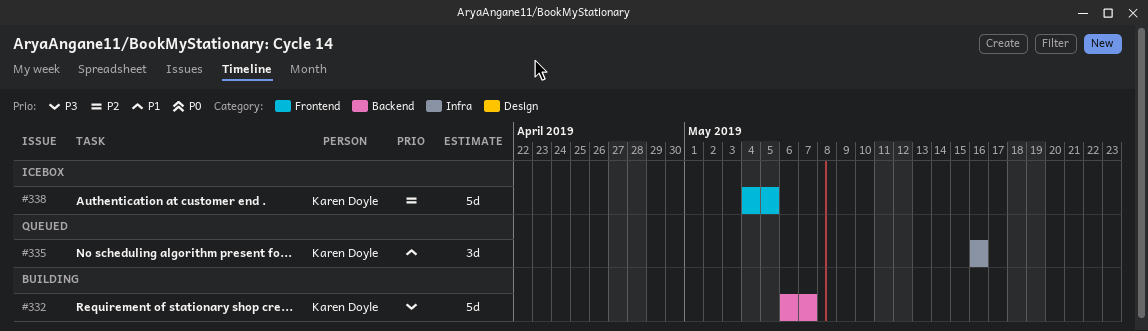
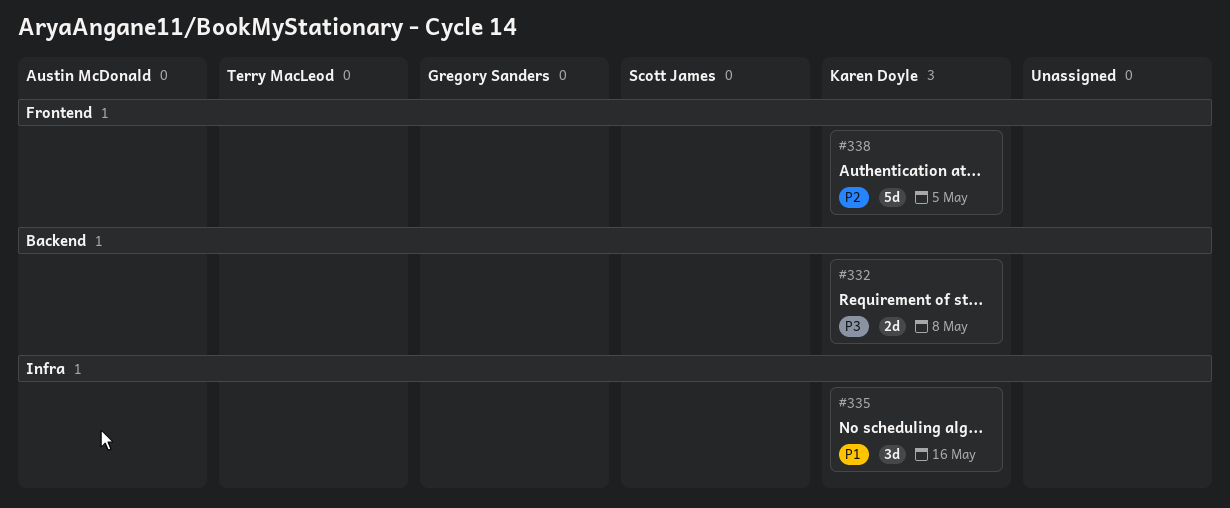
#332, estimate: 5d -> 2d
#332, due: May 7 -> May 8

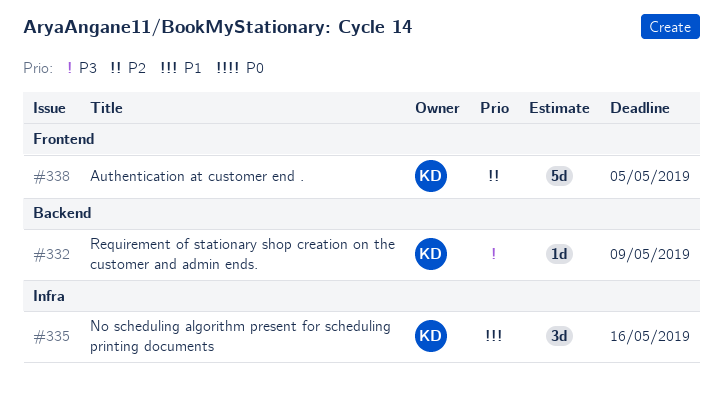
#332, estimate: 2d -> 1d
#332, due: May 8 -> May 9

